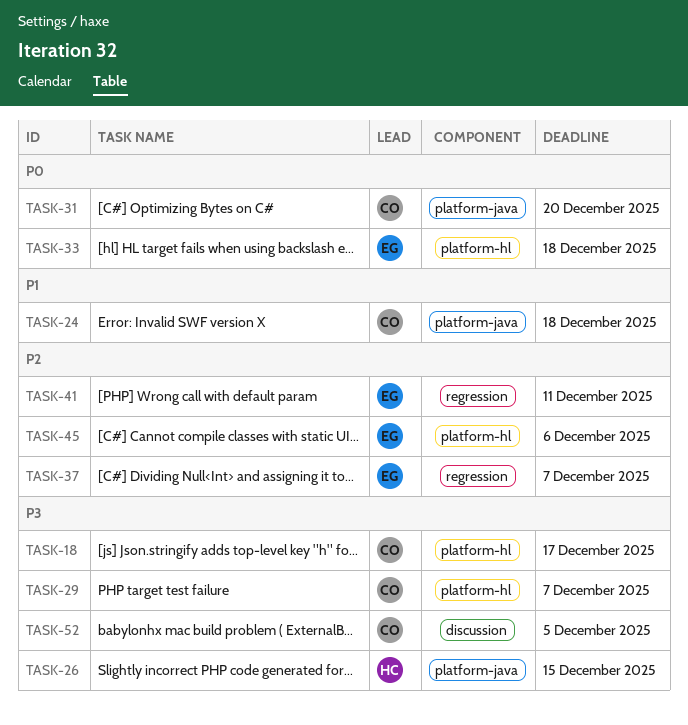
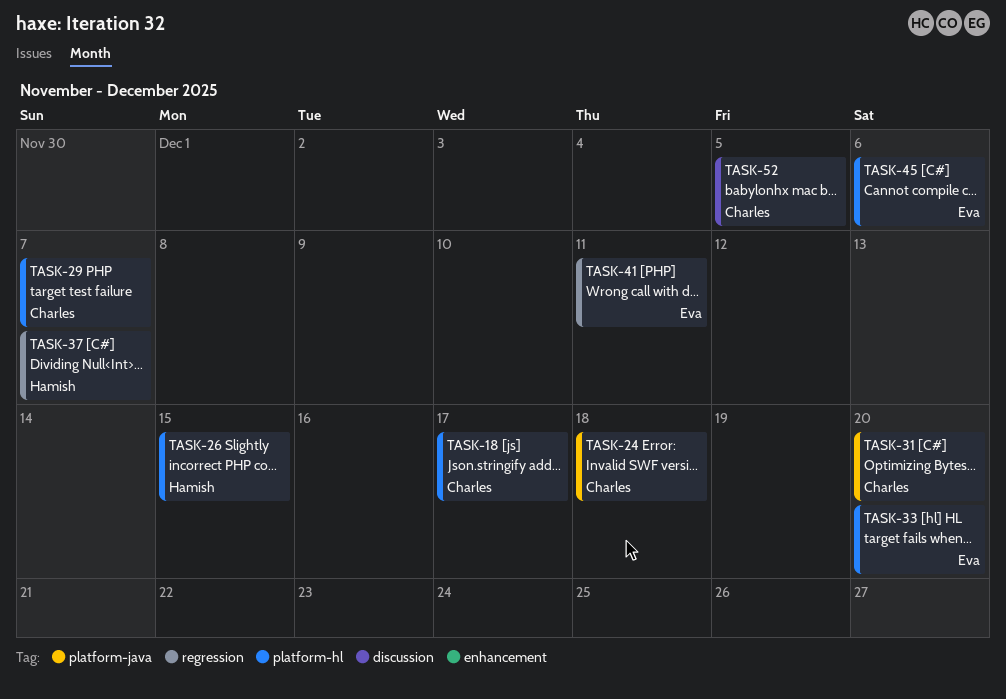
TASK-26, label: platform-java -> platform-hl
TASK-33, due: Dec 18 -> Dec 20
TASK-37, owner: Eva -> Hamish

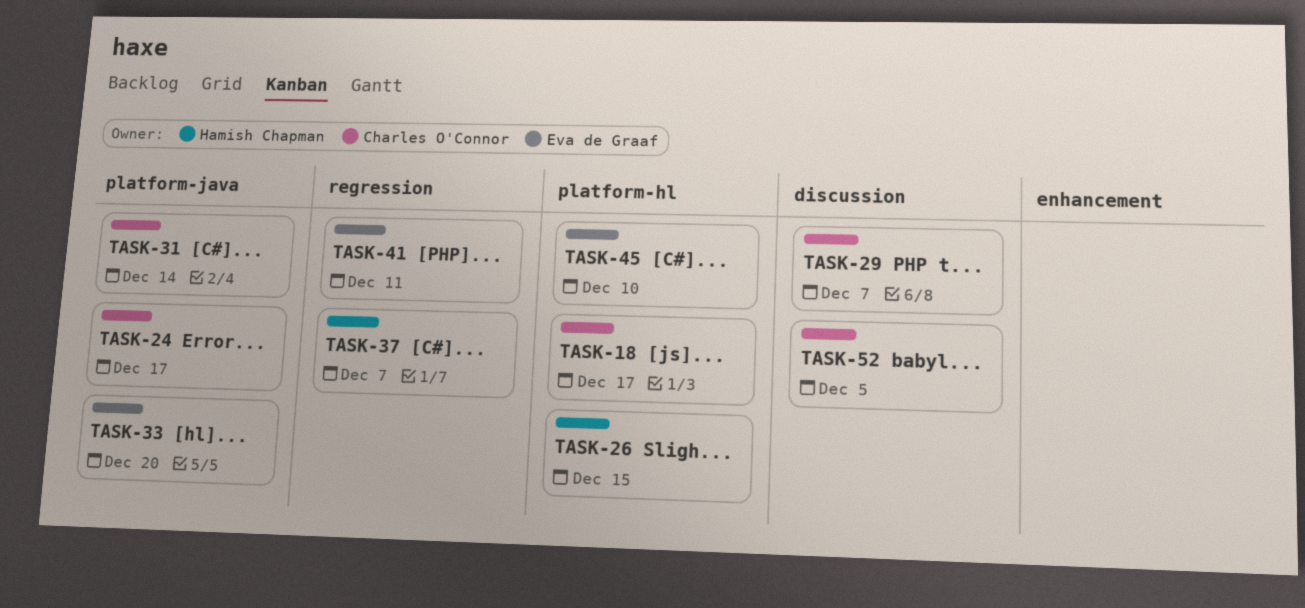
TASK-24, due: Dec 18 -> Dec 17
TASK-29, label: platform-hl -> discussion
TASK-31, due: Dec 20 -> Dec 14
TASK-33, label: platform-hl -> platform-java
TASK-45, due: Dec 6 -> Dec 10

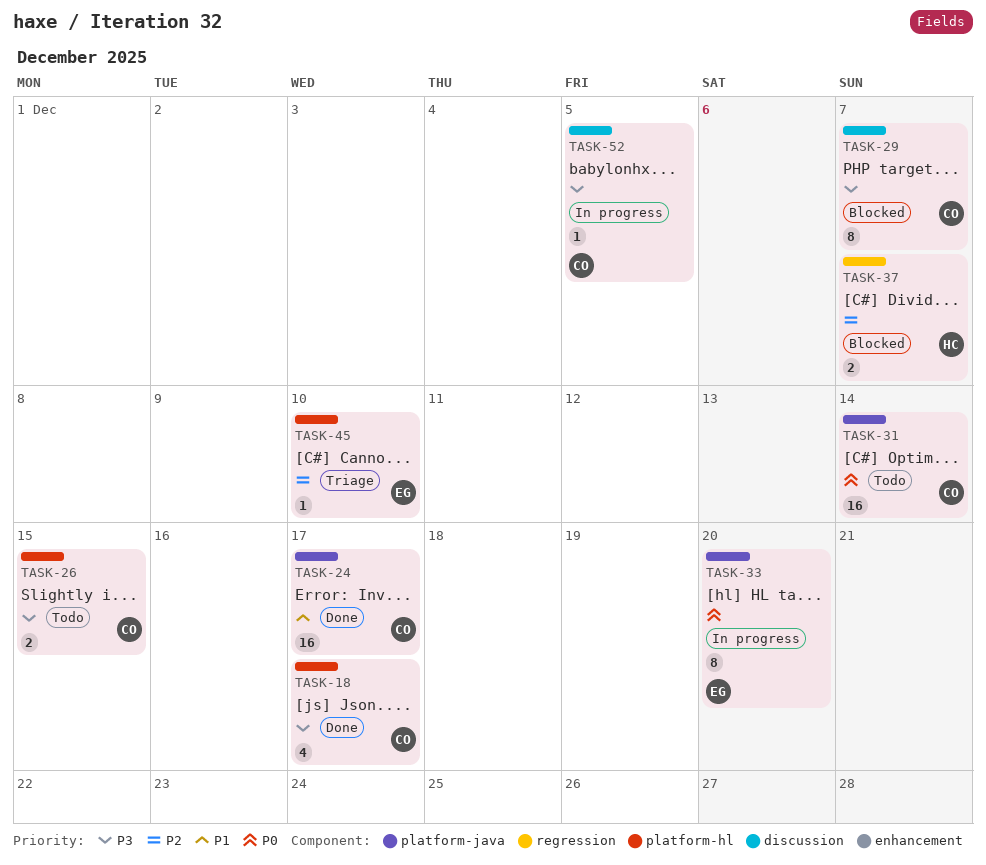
TASK-26, owner: Hamish Chapman -> Charles O'Connor
TASK-41: present -> none

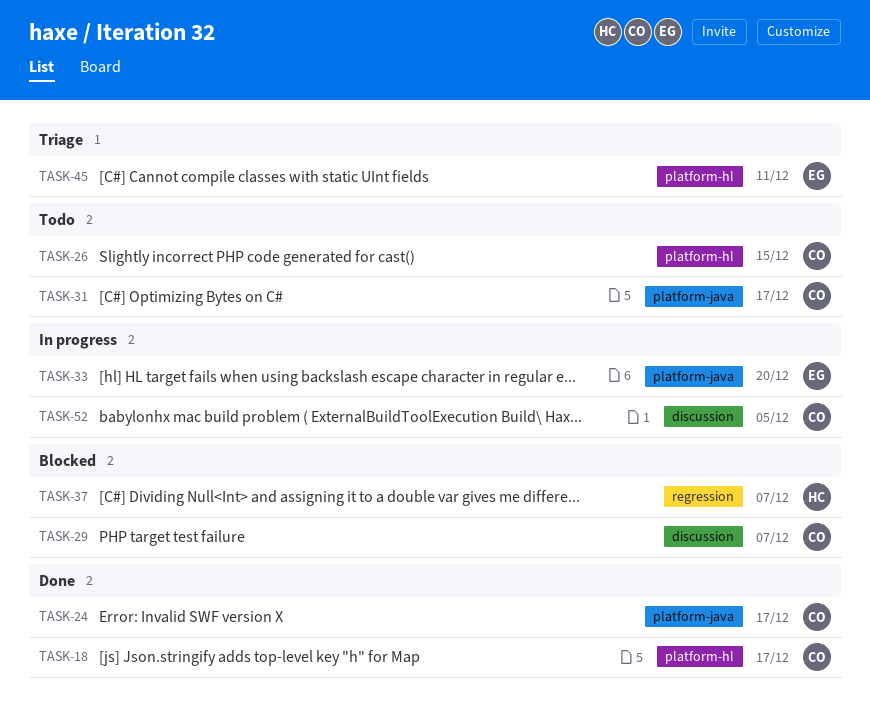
TASK-31, due: Dec 14 -> Dec 17
TASK-45, due: Dec 10 -> Dec 11

